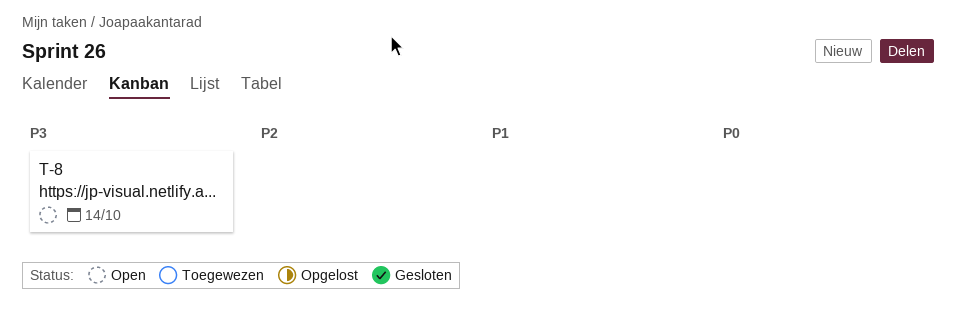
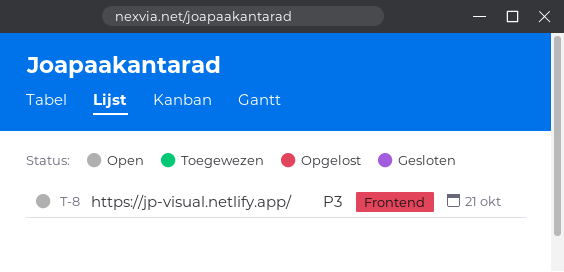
T-8, due: Oct 14 -> Oct 21

